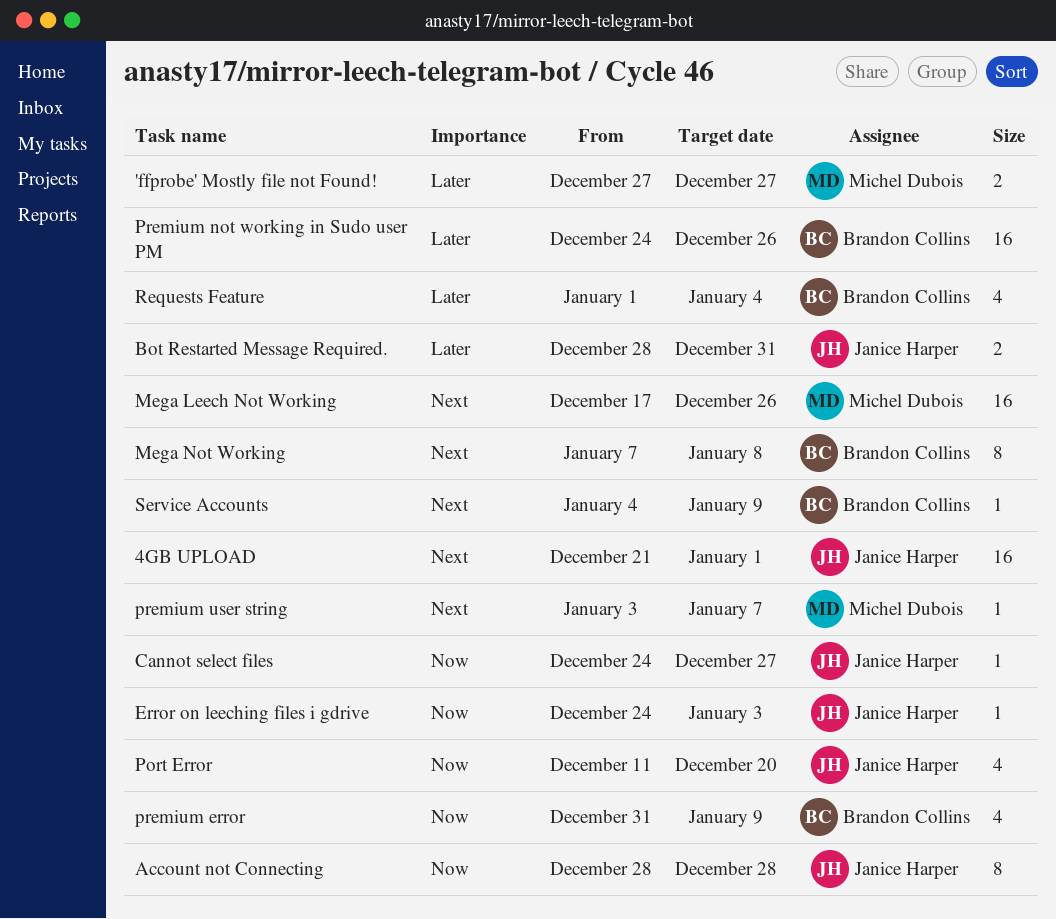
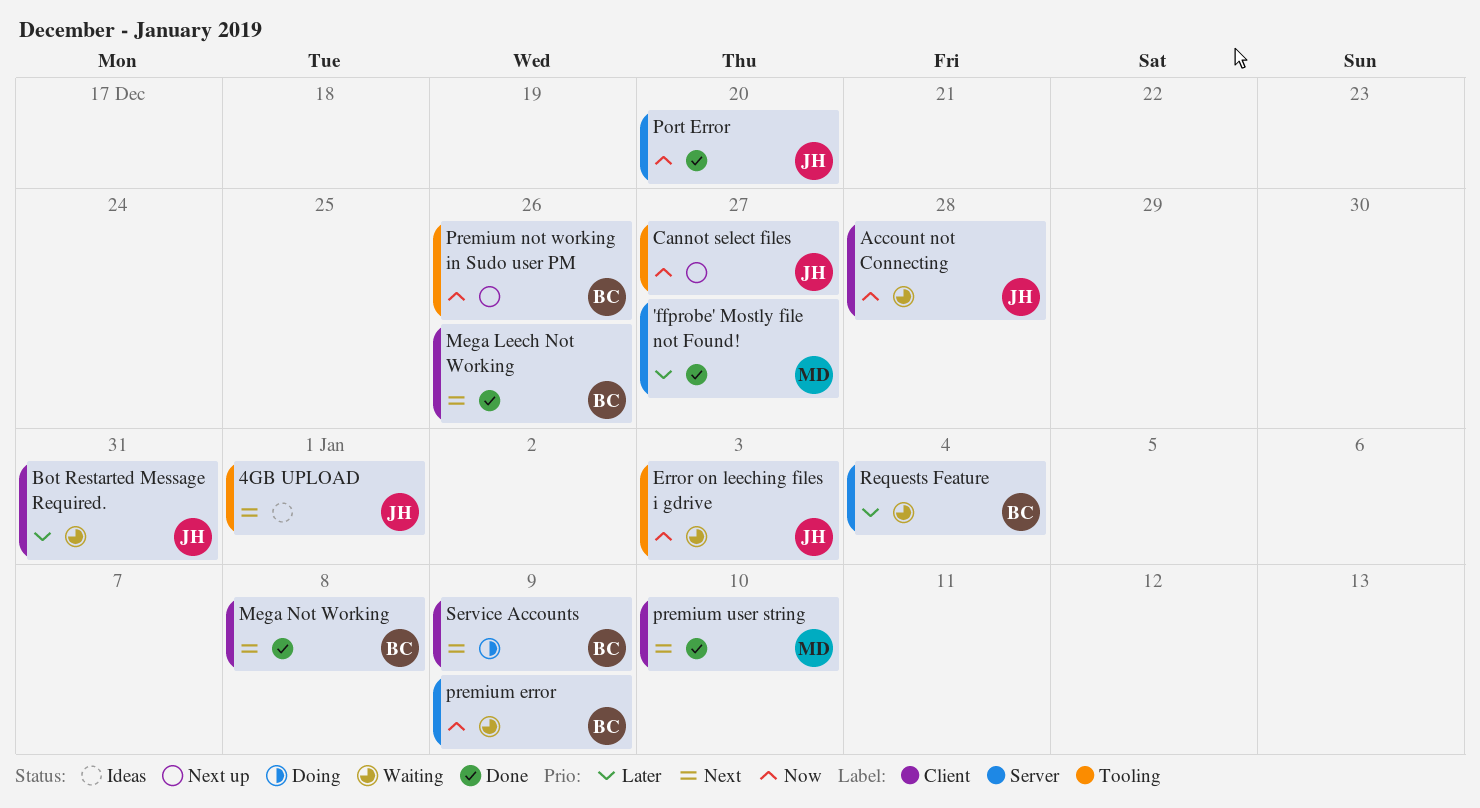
Mega Leech Not Working, owner: Michel Dubois -> Brandon Collins
Premium not working in Sudo user PM, priority: Later -> Now
premium user string, due: Jan 7 -> Jan 10

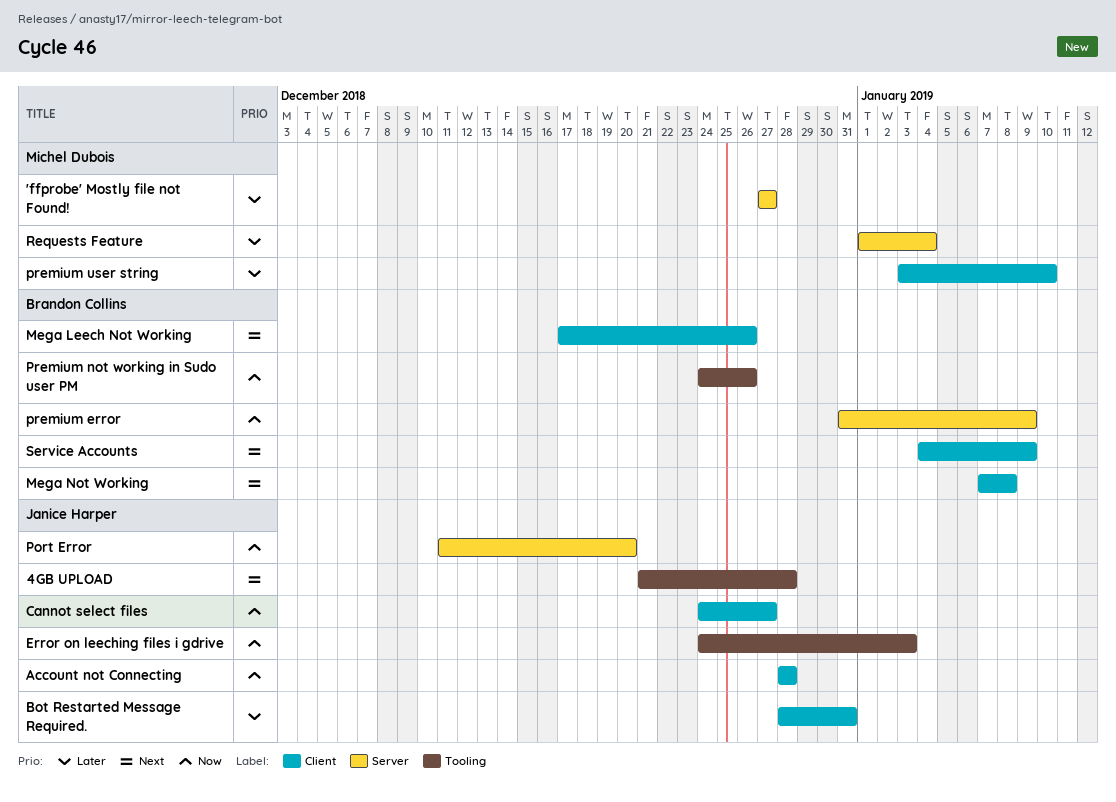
4GB UPLOAD, due: Jan 1 -> Dec 28
Cannot select files, label: Tooling -> Client
premium user string, priority: Next -> Later
Requests Feature, owner: Brandon Collins -> Michel Dubois

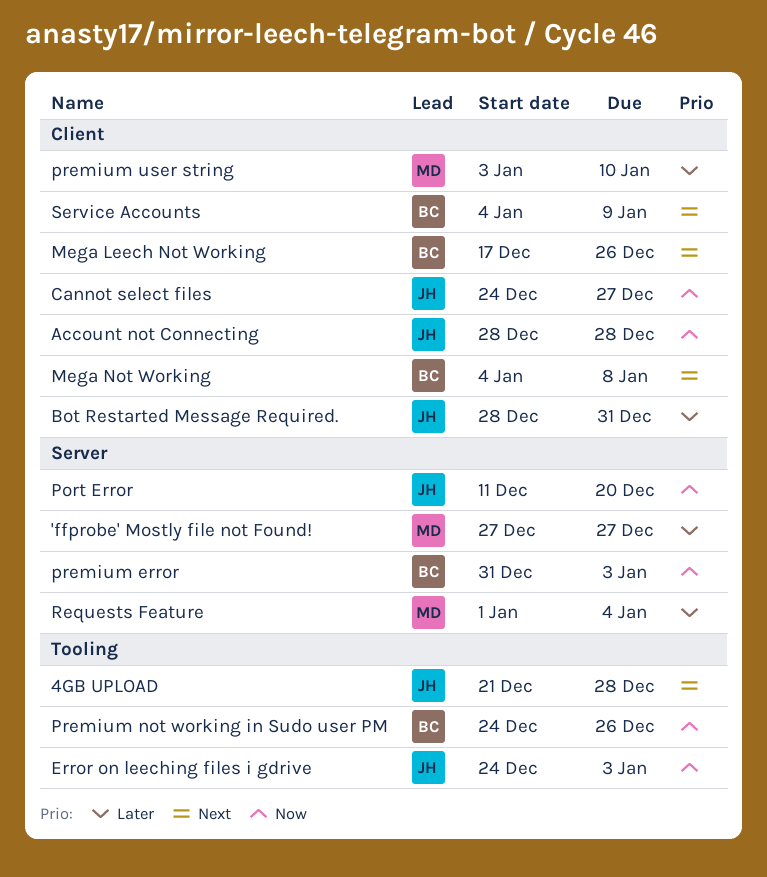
Mega Not Working, start: Jan 7 -> Jan 4
premium error, due: Jan 9 -> Jan 3

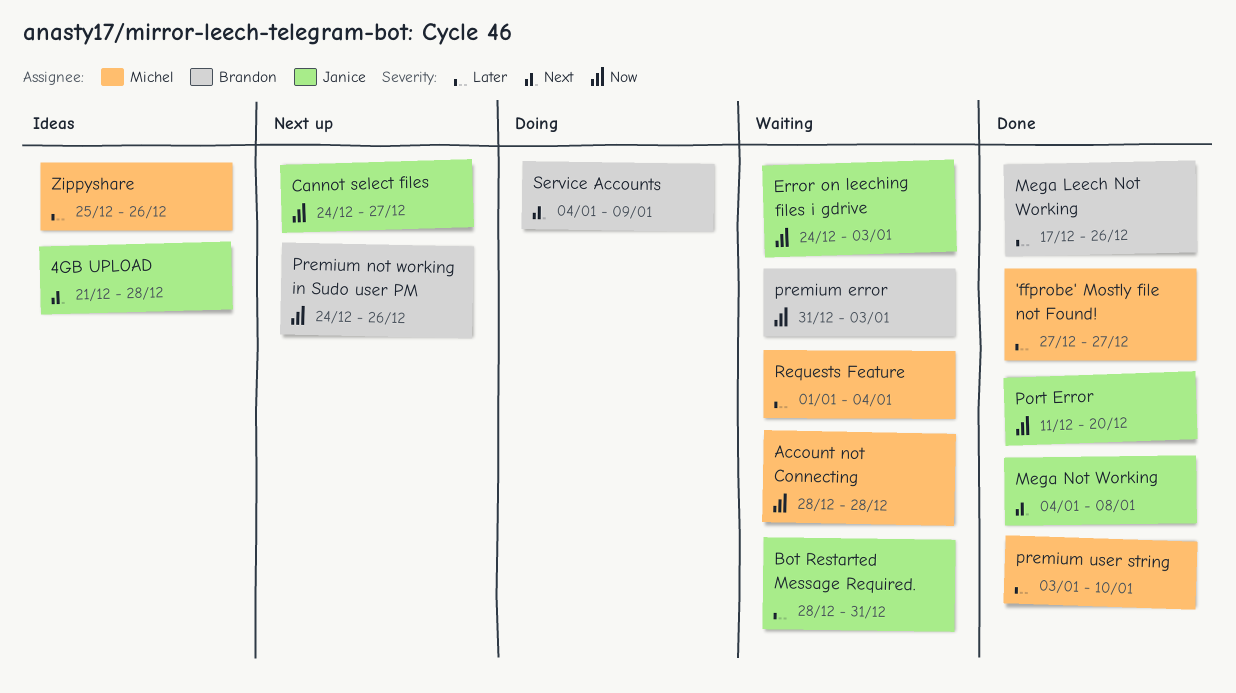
Account not Connecting, owner: Janice -> Michel
Mega Leech Not Working, priority: Next -> Later
Mega Not Working, owner: Brandon -> Janice
Zippyshare: none -> present

